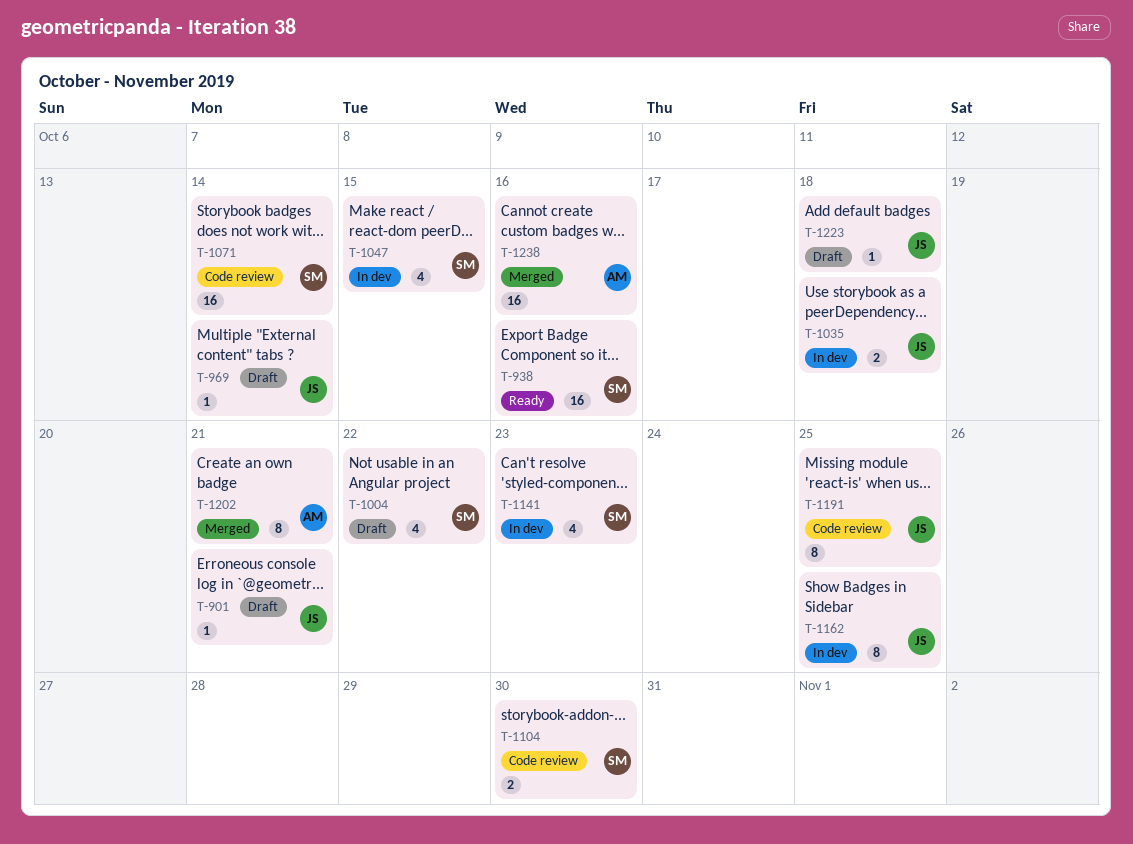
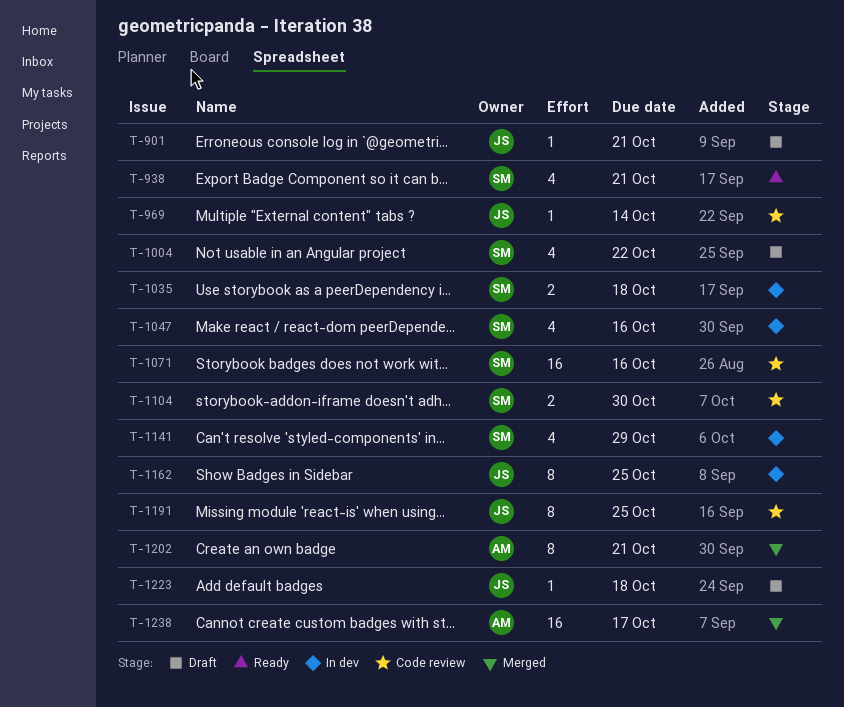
T-938, estimate: 16 -> 4
T-938, due: Oct 16 -> Oct 21
T-969, status: Draft -> Code review
T-1035, owner: JS -> SM
T-1047, due: Oct 15 -> Oct 16
T-1071, due: Oct 14 -> Oct 16
T-1141, due: Oct 23 -> Oct 29
T-1238, due: Oct 16 -> Oct 17

